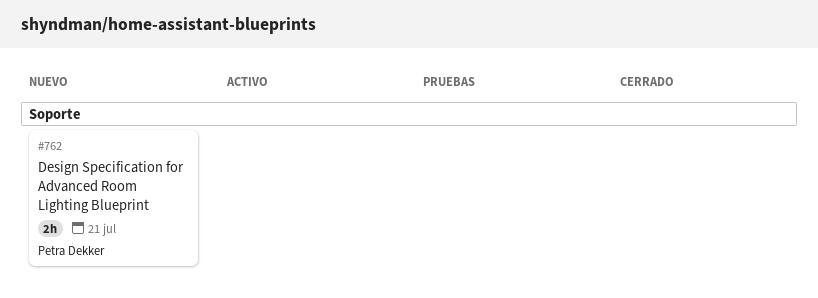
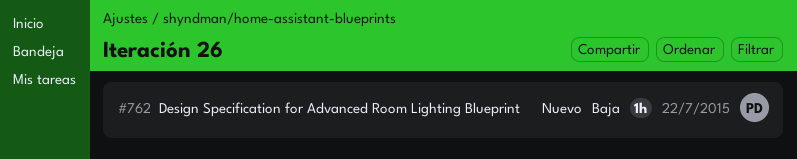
#762, estimate: 2h -> 1h
#762, due: Jul 21 -> Jul 22

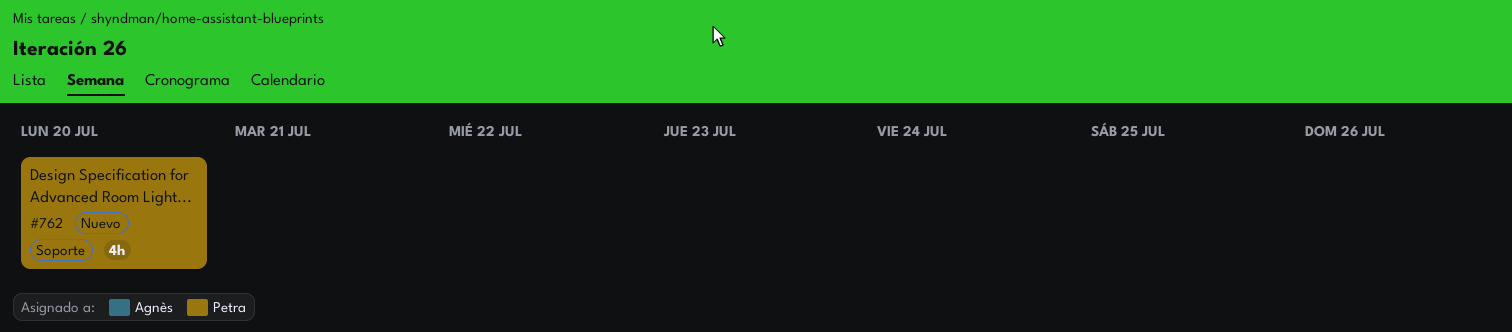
#762, estimate: 1h -> 4h
#762, due: Jul 22 -> Jul 20

